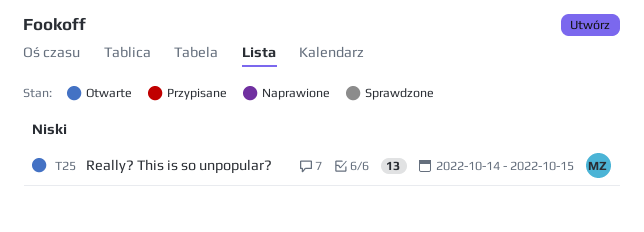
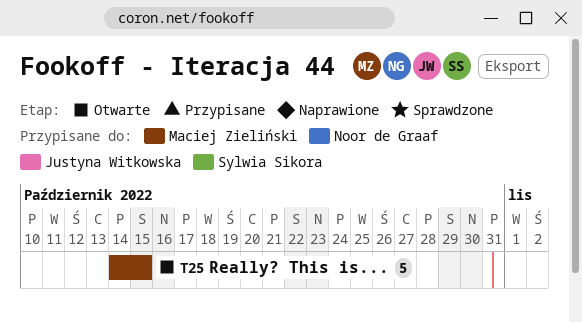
T25, estimate: 13 -> 5

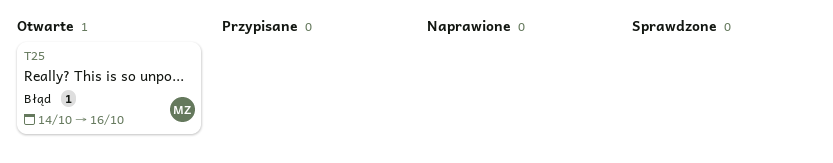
T25, estimate: 5 -> 1
T25, due: Oct 15 -> Oct 16

